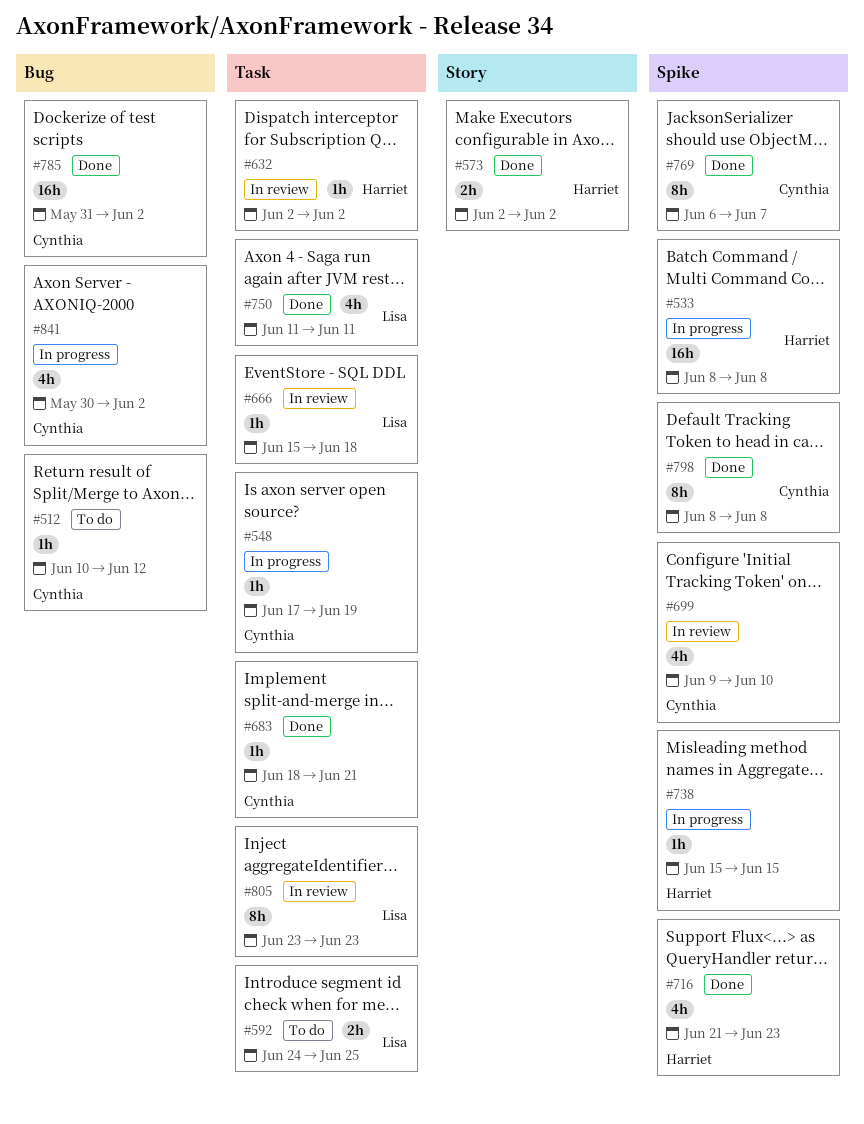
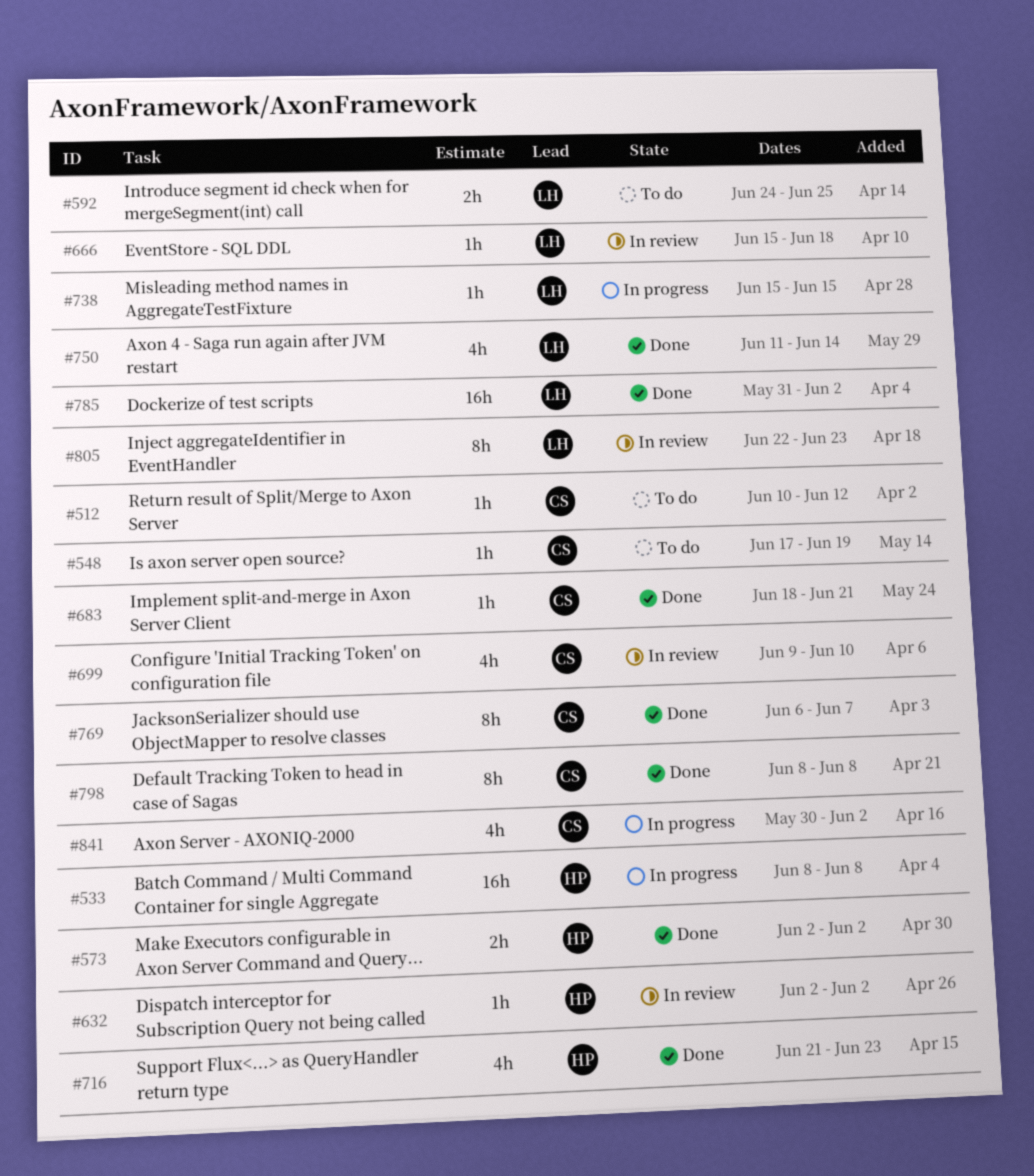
#548, status: In progress -> To do
#738, owner: Harriet -> Lisa
#750, due: Jun 11 -> Jun 14
#785, owner: Cynthia -> Lisa
#805, start: Jun 23 -> Jun 22

